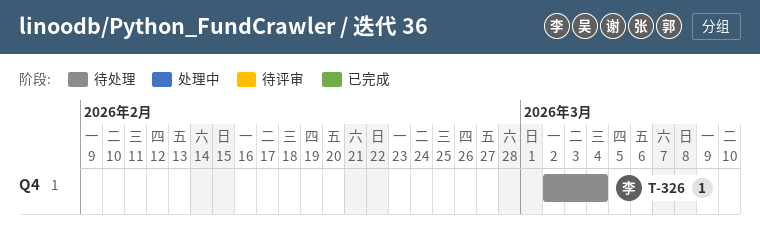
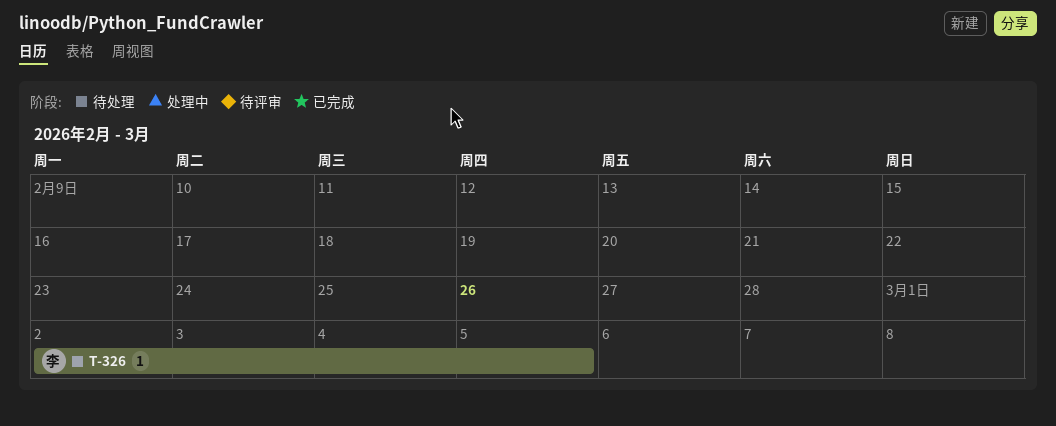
T-326, due: Mar 4 -> Mar 5

